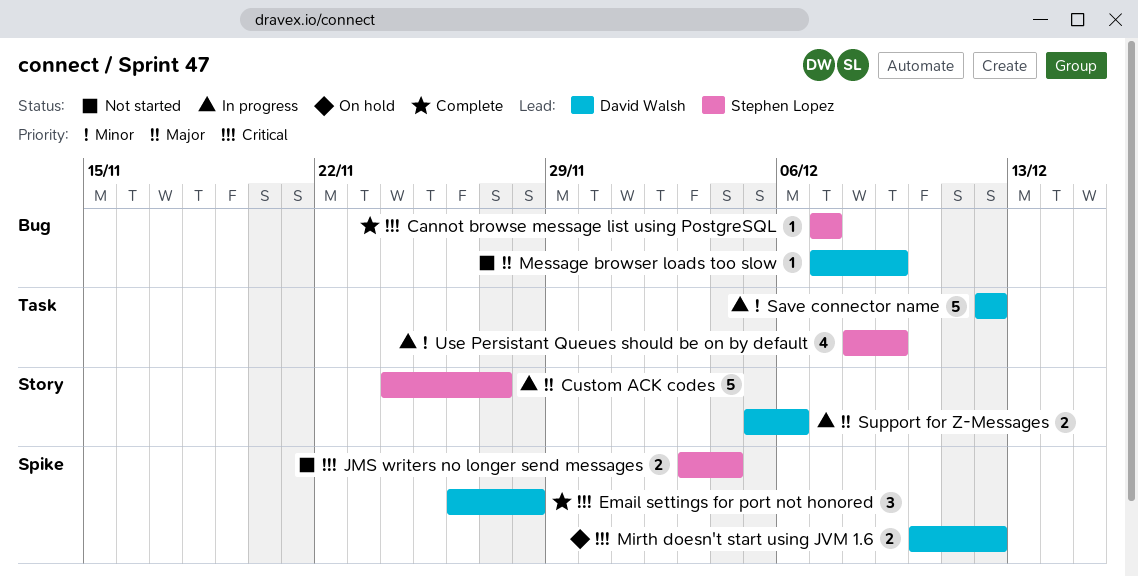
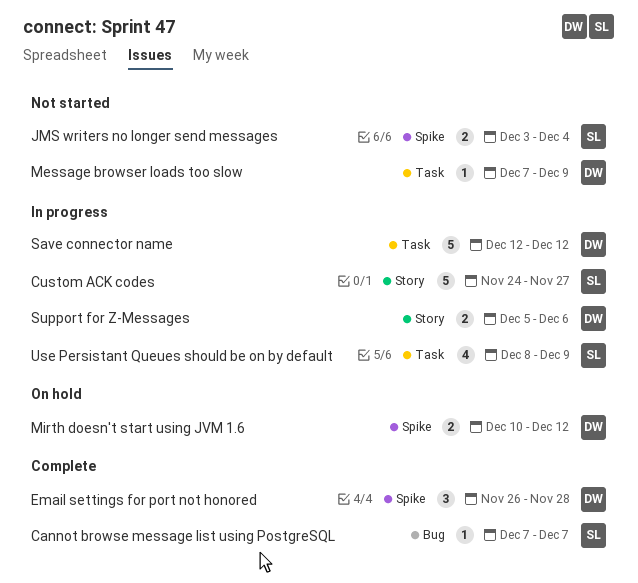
Message browser loads too slow, label: Bug -> Task

